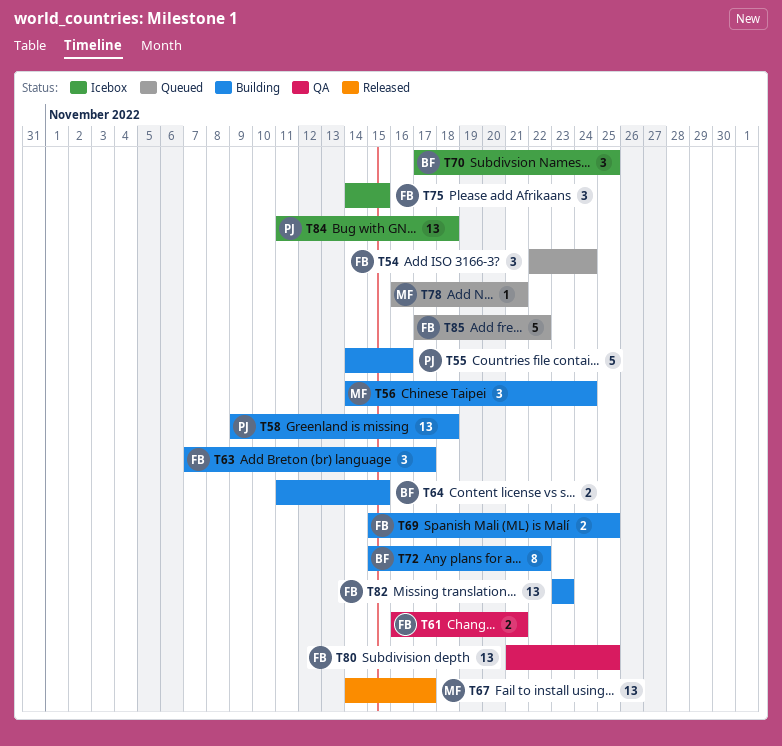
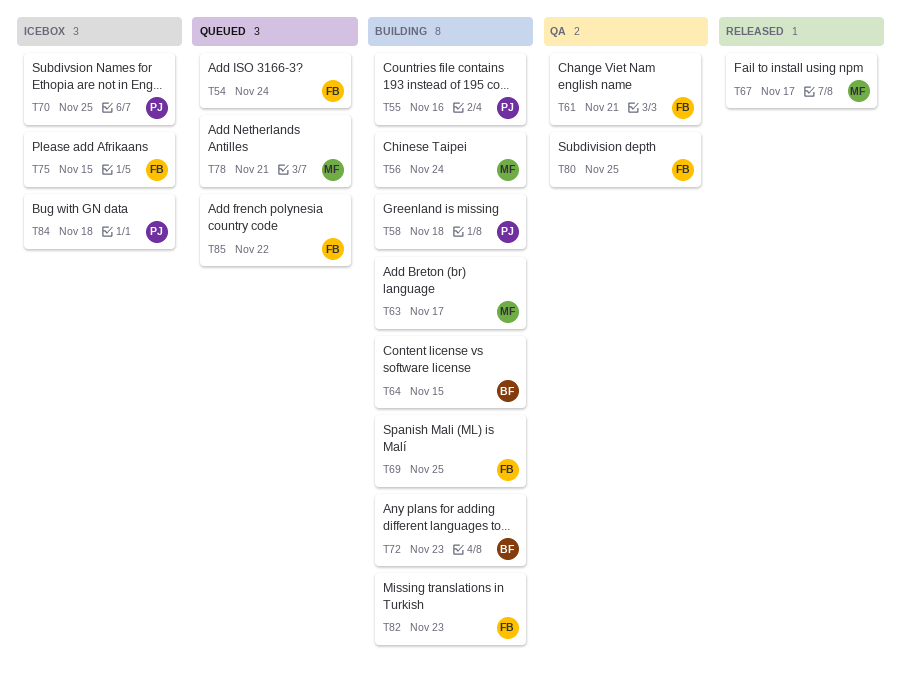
T63, owner: FB -> MF
T70, owner: BF -> PJ
T72, due: Nov 22 -> Nov 23

